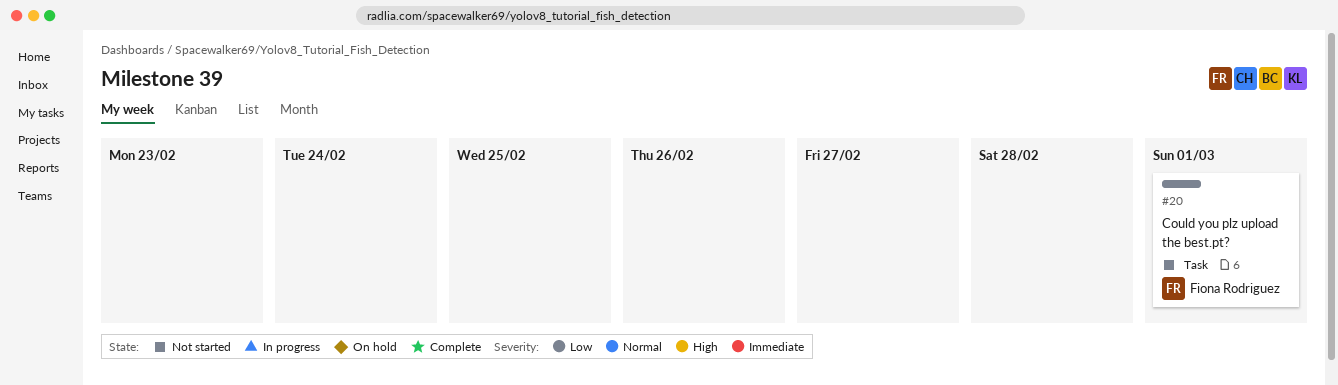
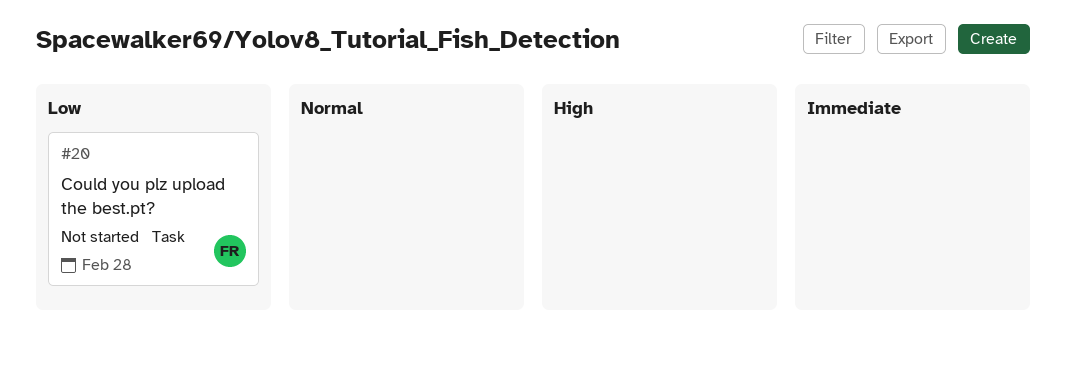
#20, due: Mar 1 -> Feb 28

